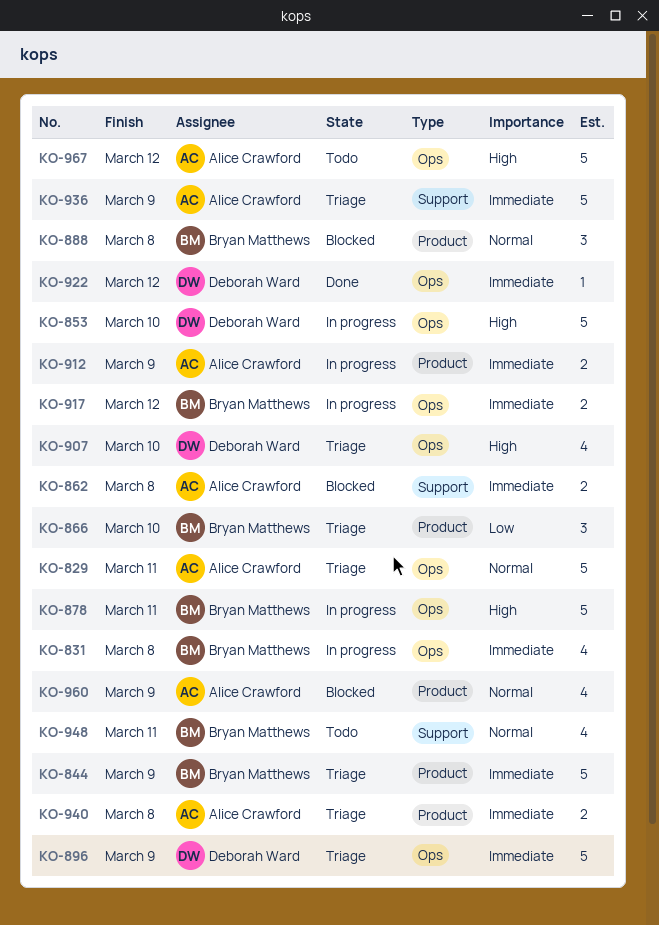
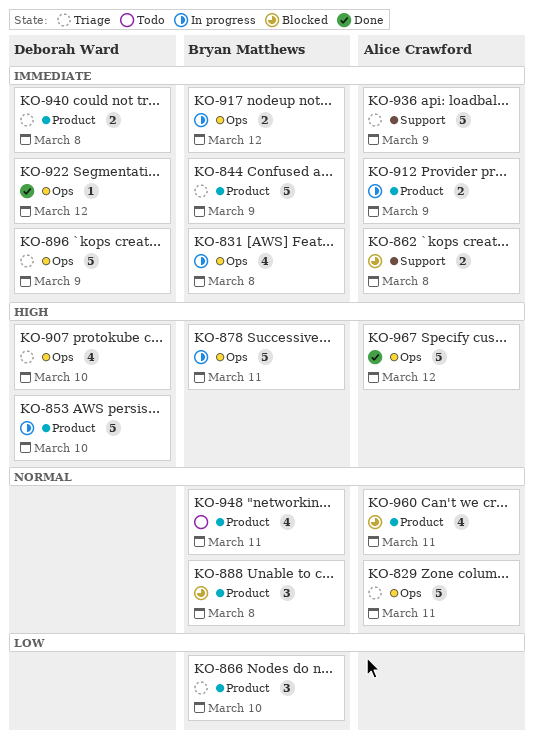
KO-853, label: Ops -> Product
KO-940, owner: Alice Crawford -> Deborah Ward
KO-948, label: Support -> Product
KO-960, due: Mar 9 -> Mar 11
KO-967, status: Todo -> Done

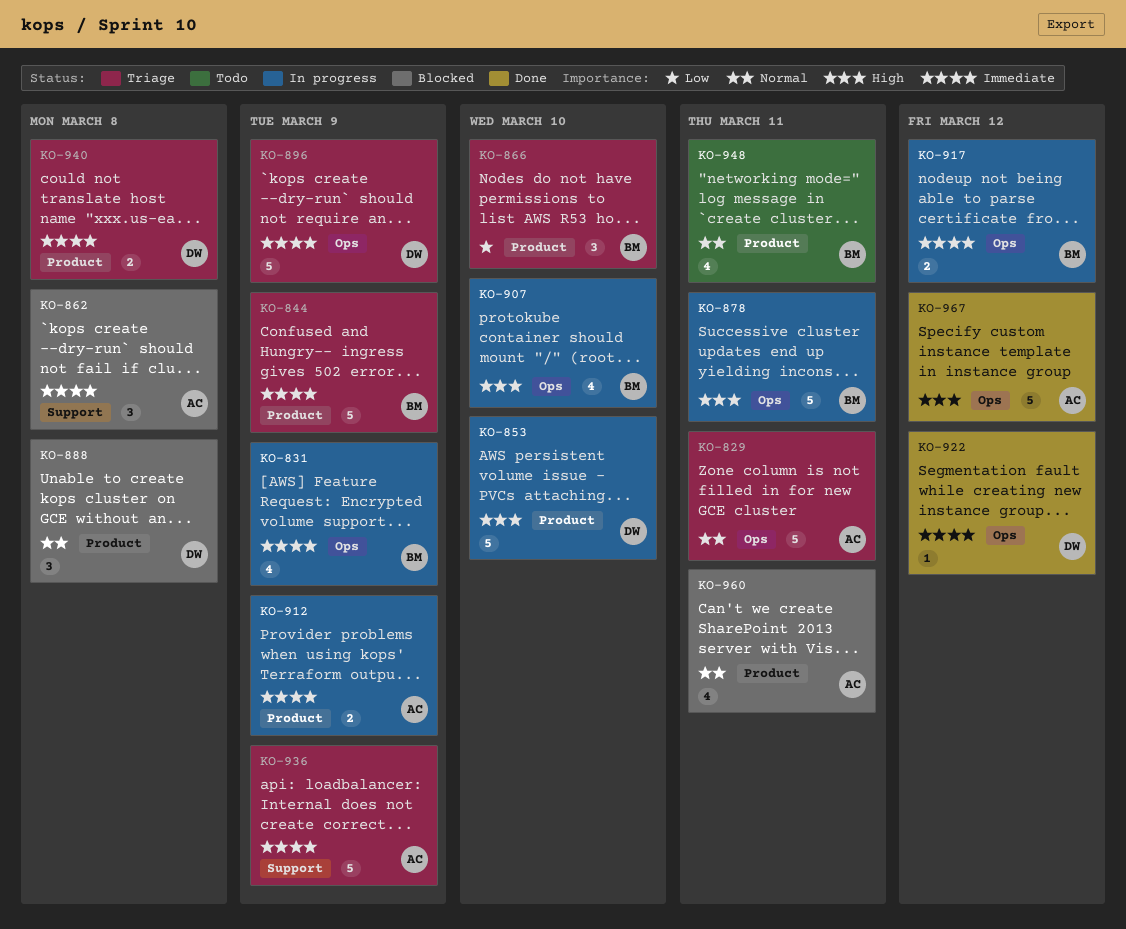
KO-831, due: Mar 8 -> Mar 9
KO-862, estimate: 2 -> 3
KO-888, owner: Bryan Matthews -> Deborah Ward
KO-907, status: Triage -> In progress
KO-907, owner: Deborah Ward -> Bryan Matthews

